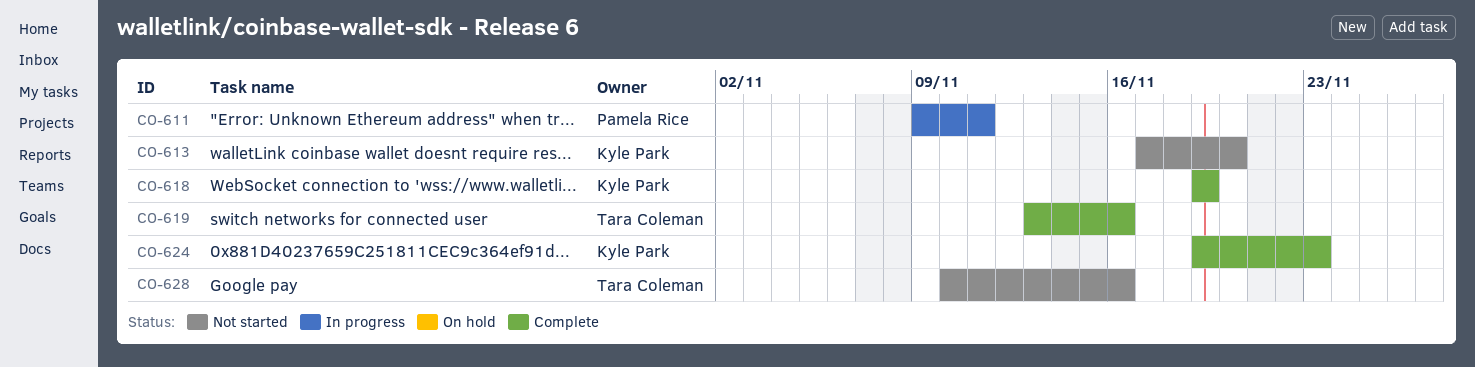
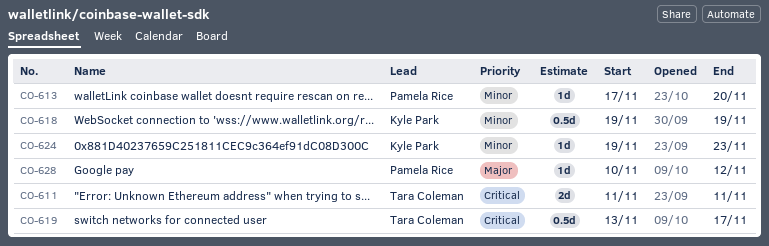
CO-611, owner: Pamela Rice -> Tara Coleman
CO-611, start: Nov 9 -> Nov 11
CO-613, owner: Kyle Park -> Pamela Rice
CO-619, due: Nov 16 -> Nov 17
CO-628, owner: Tara Coleman -> Pamela Rice
CO-628, due: Nov 16 -> Nov 12

